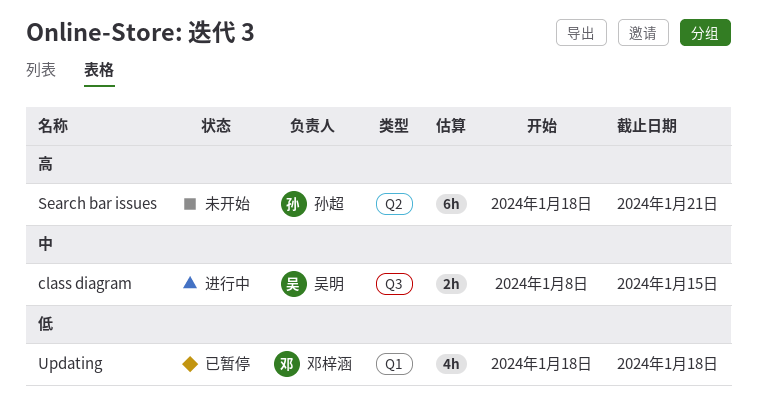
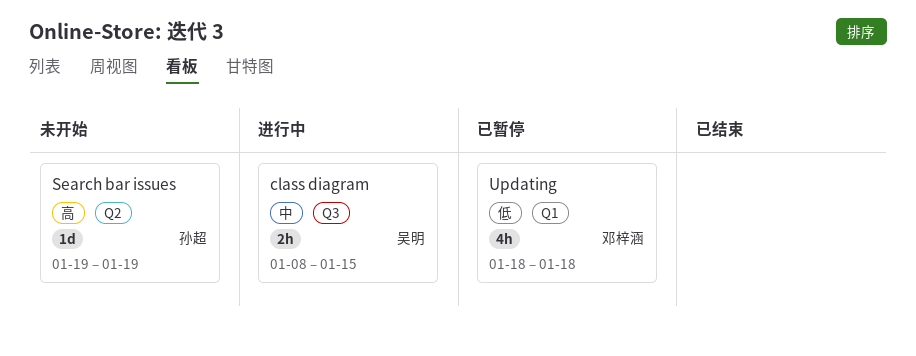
Search bar issues, estimate: 6h -> 1d
Search bar issues, start: Jan 18 -> Jan 19
Search bar issues, due: Jan 21 -> Jan 19

